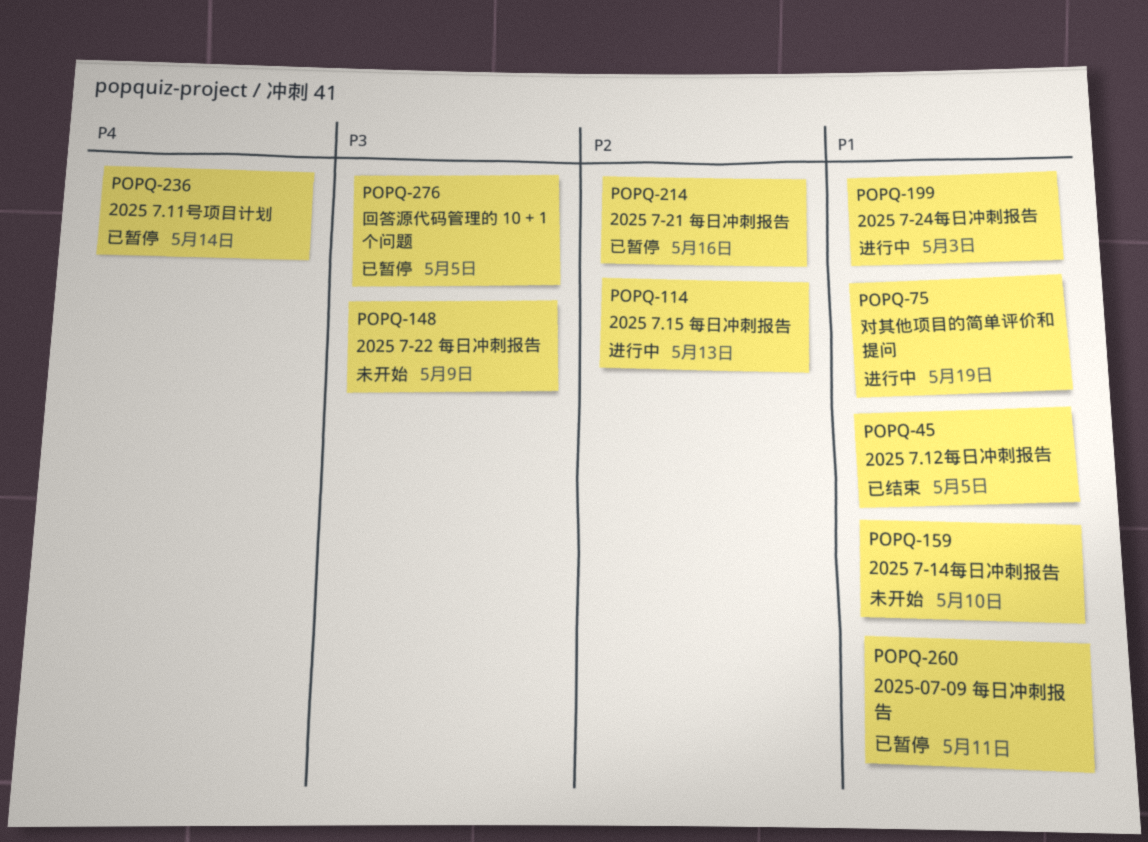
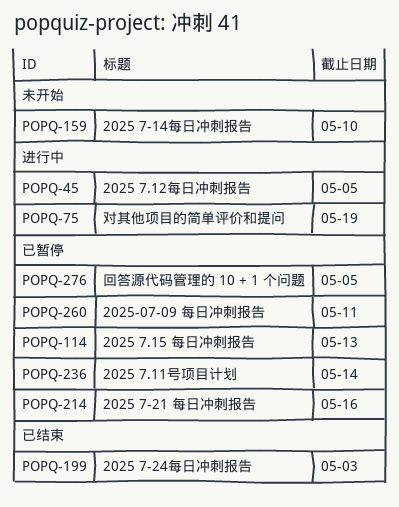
POPQ-45, status: 已结束 -> 进行中
POPQ-114, status: 进行中 -> 已暂停
POPQ-148: present -> none
POPQ-199, status: 进行中 -> 已结束

